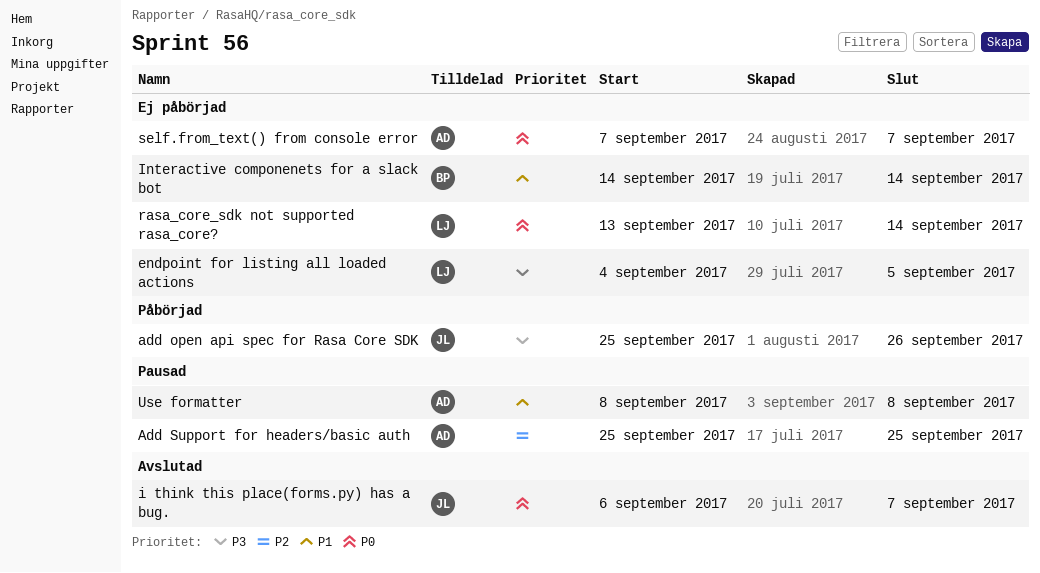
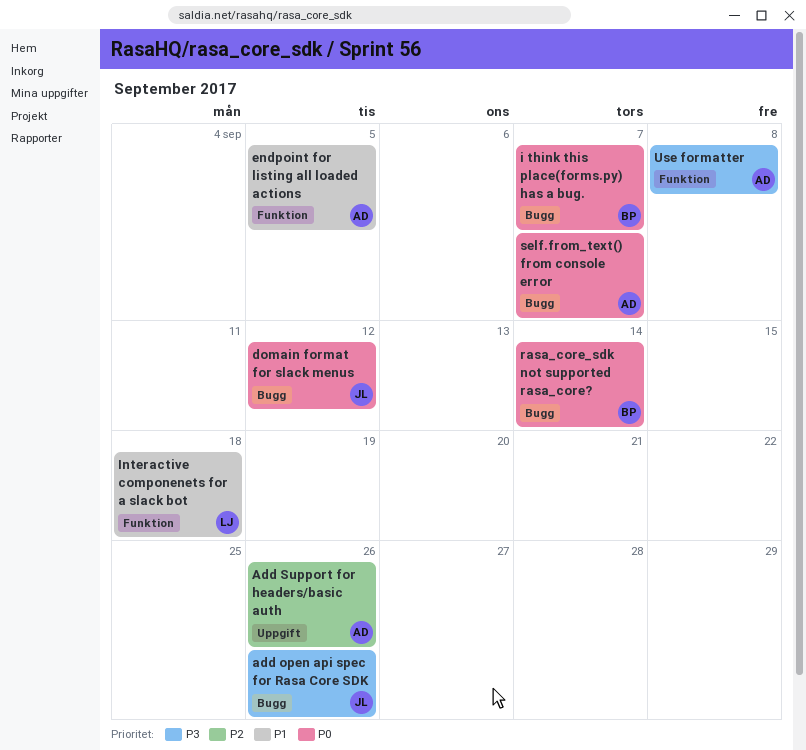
Add Support for headers/basic auth, due: Sep 25 -> Sep 26
domain format for slack menus: none -> present
endpoint for listing all loaded actions, owner: LJ -> AD
endpoint for listing all loaded actions, priority: P3 -> P1
i think this place(forms.py) has a bug., owner: JL -> BP
Interactive componenets for a slack bot, owner: BP -> LJ
Interactive componenets for a slack bot, due: Sep 14 -> Sep 18
rasa_core_sdk not supported rasa_core?, owner: LJ -> BP
Use formatter, priority: P1 -> P3

